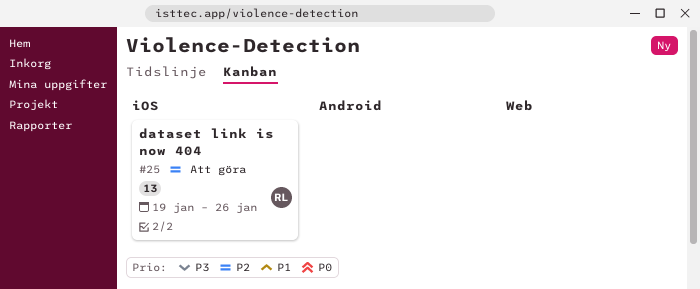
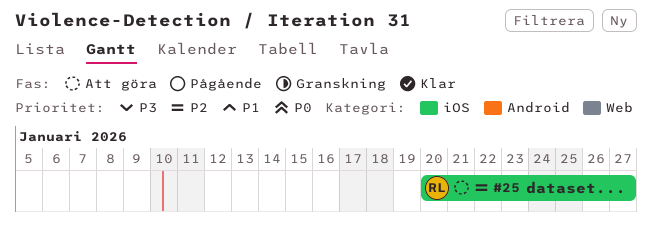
#25, start: Jan 19 -> Jan 20
#25, due: Jan 26 -> Jan 27

